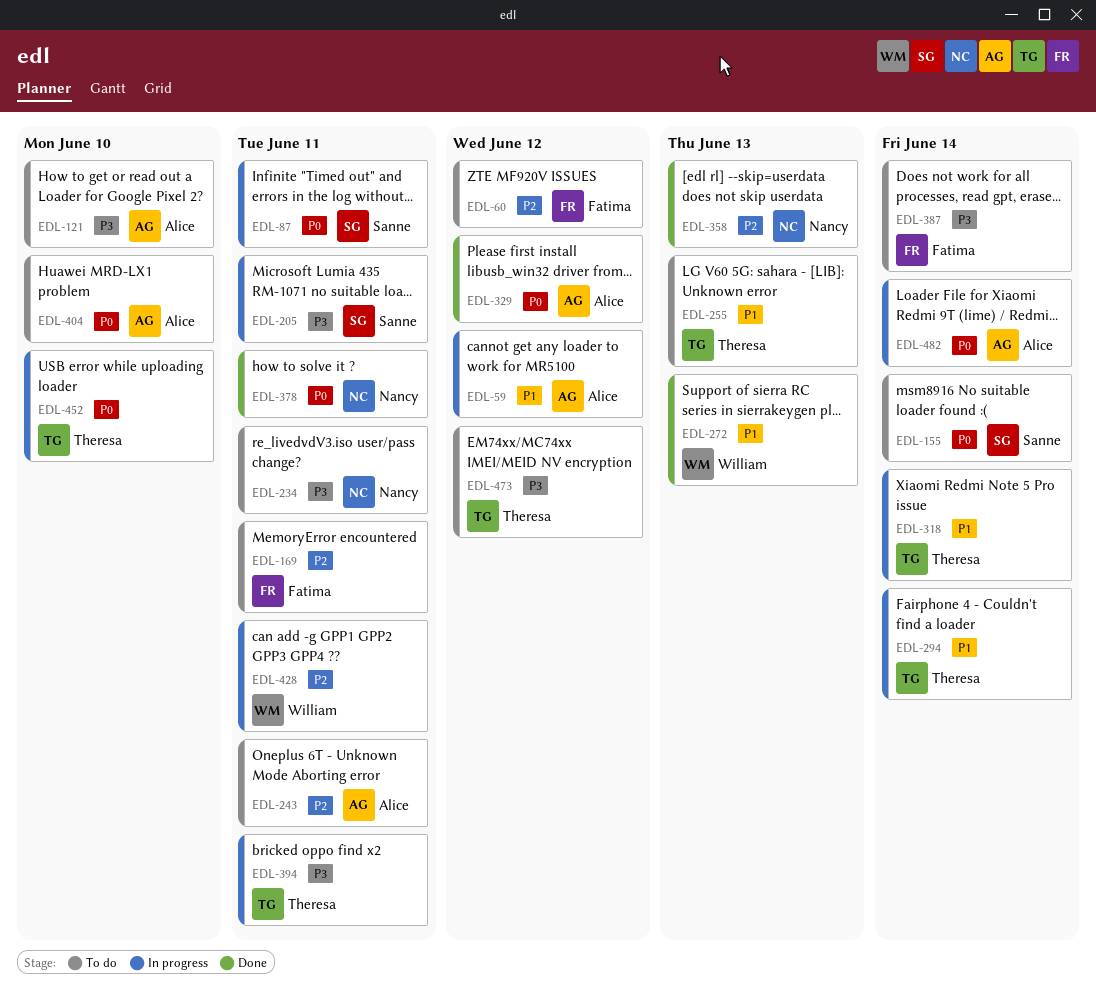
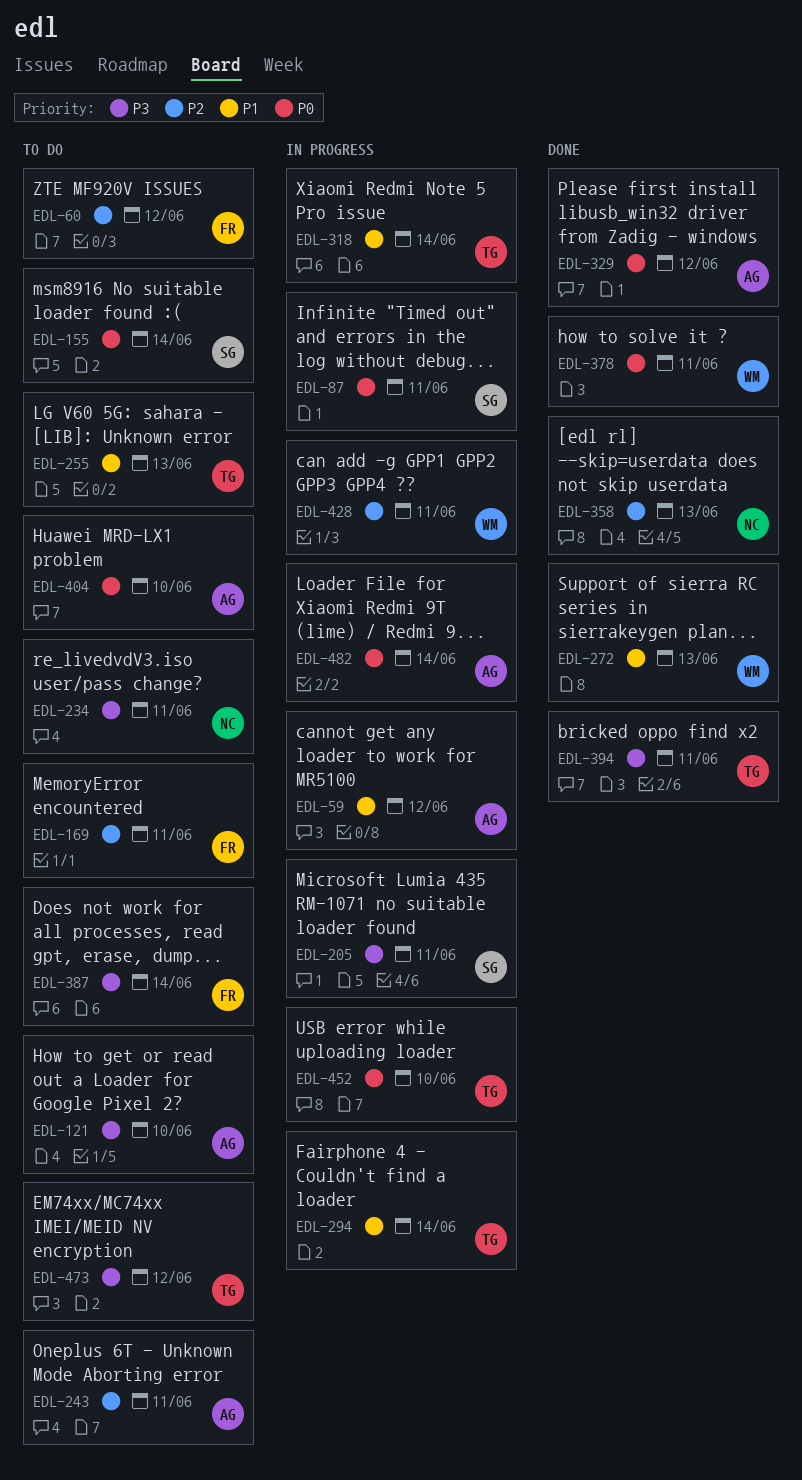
EDL-378, owner: Nancy -> William
EDL-394, status: In progress -> Done

